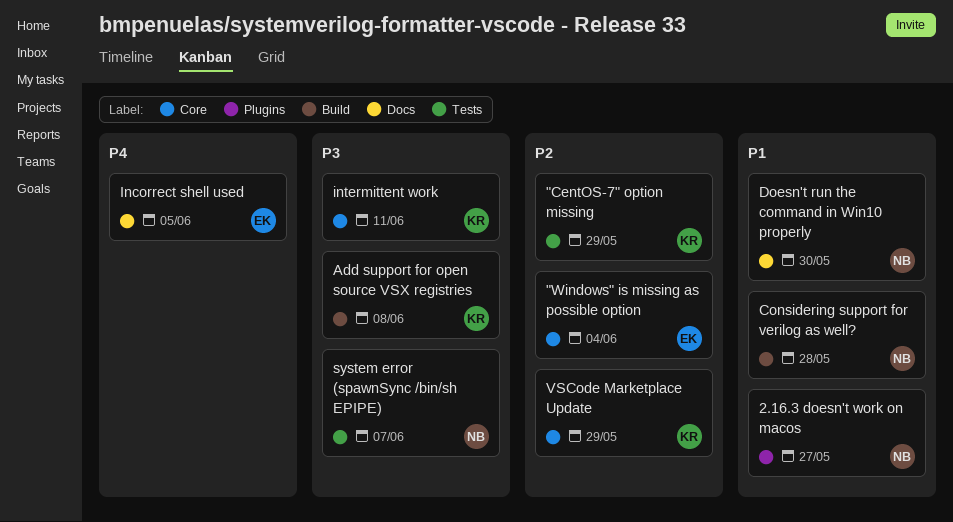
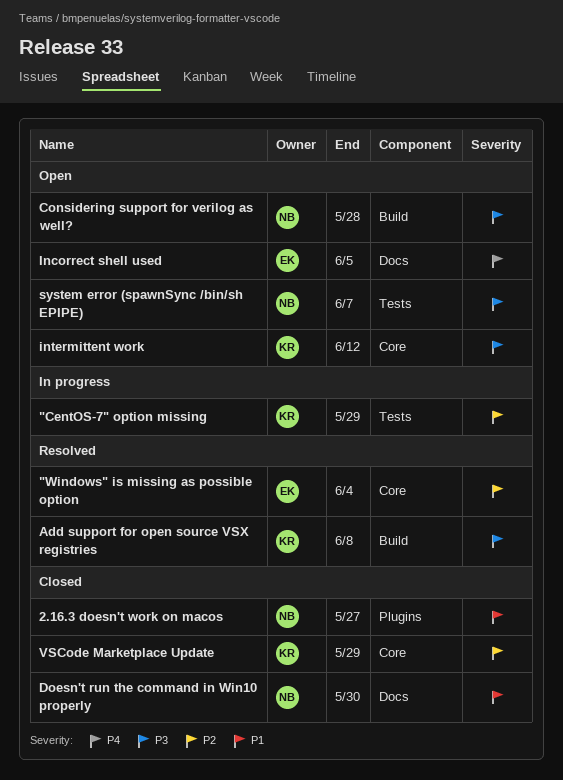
Considering support for verilog as well?, priority: P1 -> P3
intermittent work, due: Jun 11 -> Jun 12

